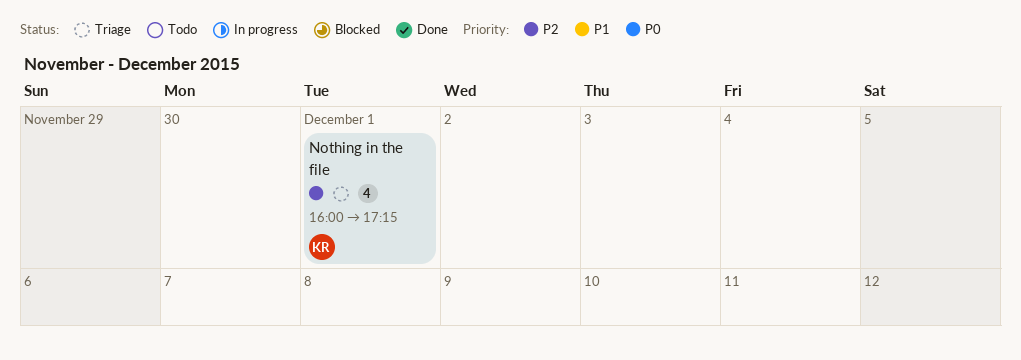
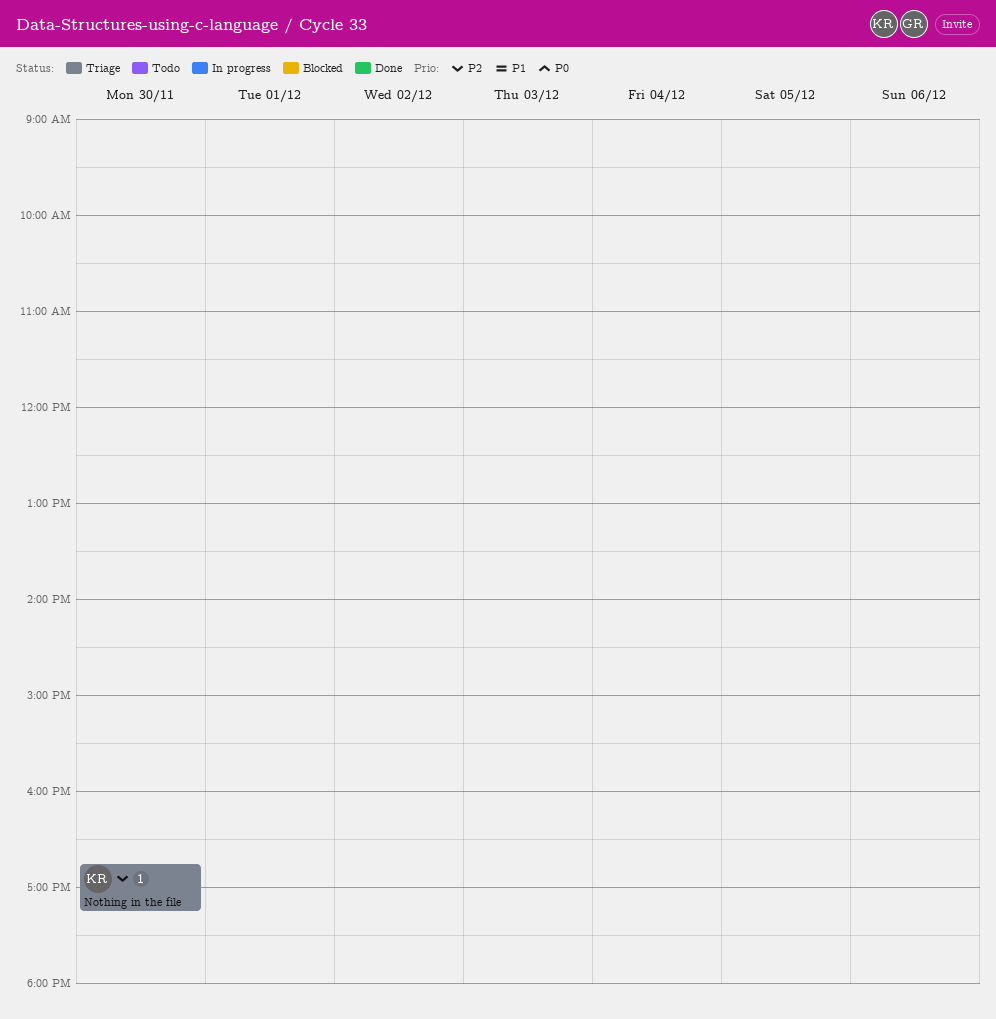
Nothing in the file, estimate: 4 -> 1
Nothing in the file, day: Dec 1 -> Nov 30
Nothing in the file, begins: 16:00 -> 16:45

